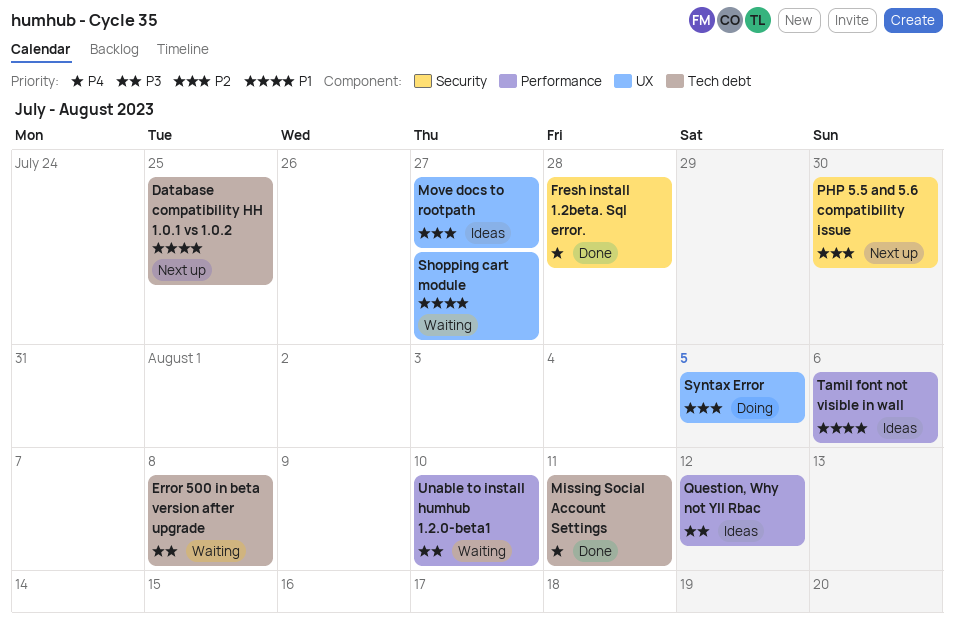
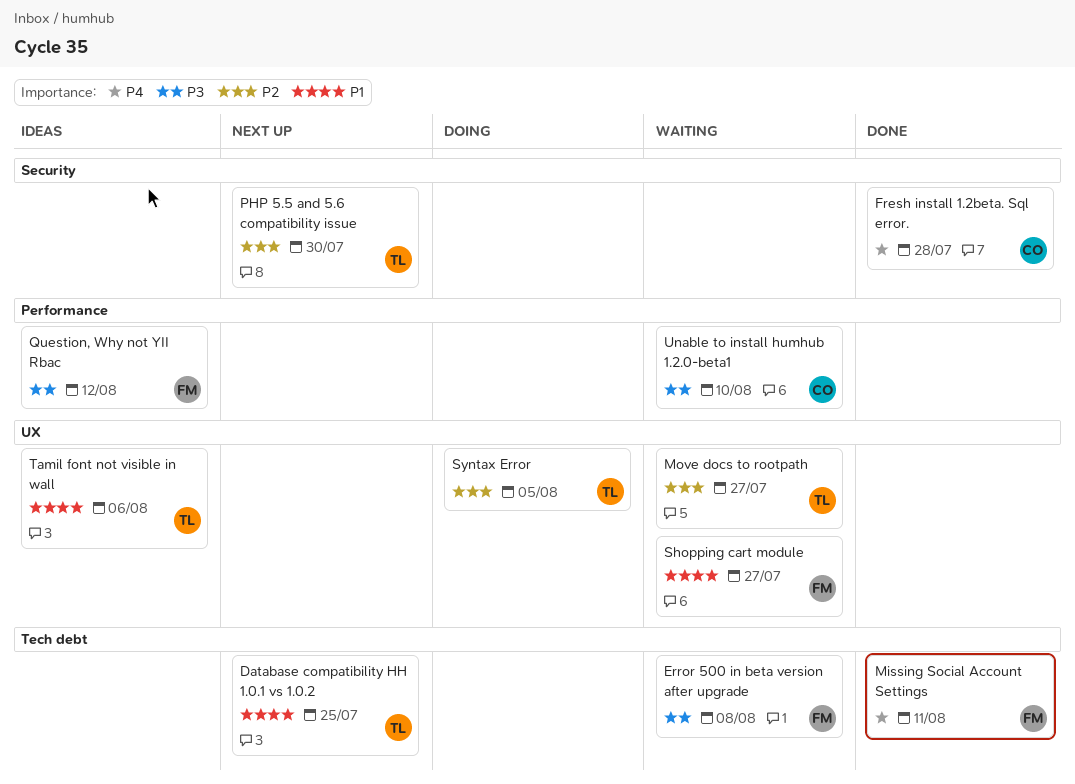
Move docs to rootpath, status: Ideas -> Waiting
Tamil font not visible in wall, label: Performance -> UX

